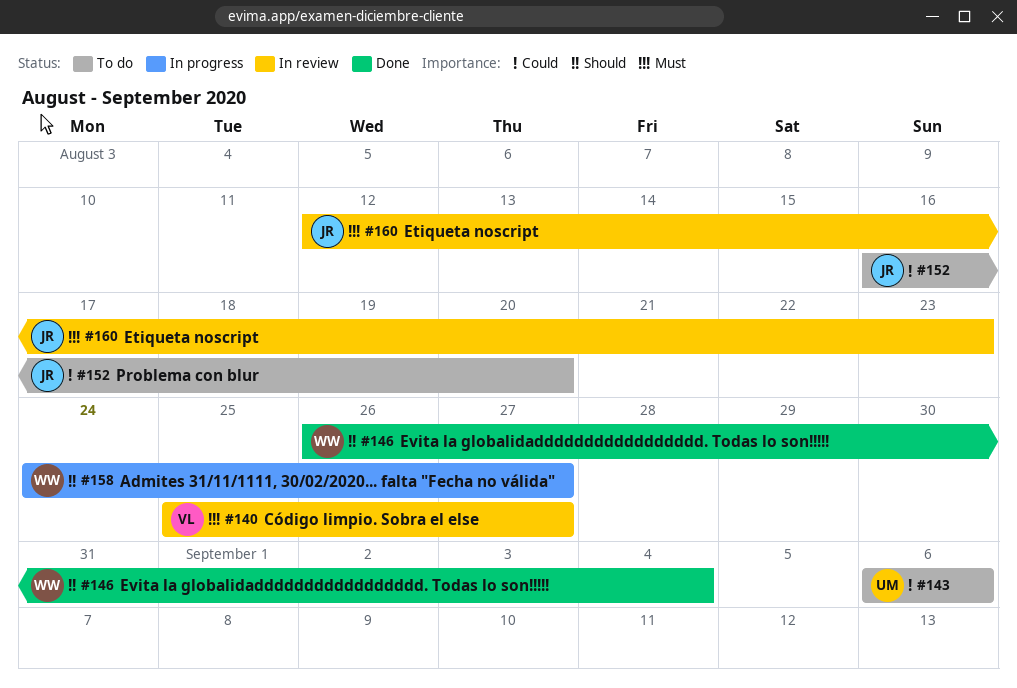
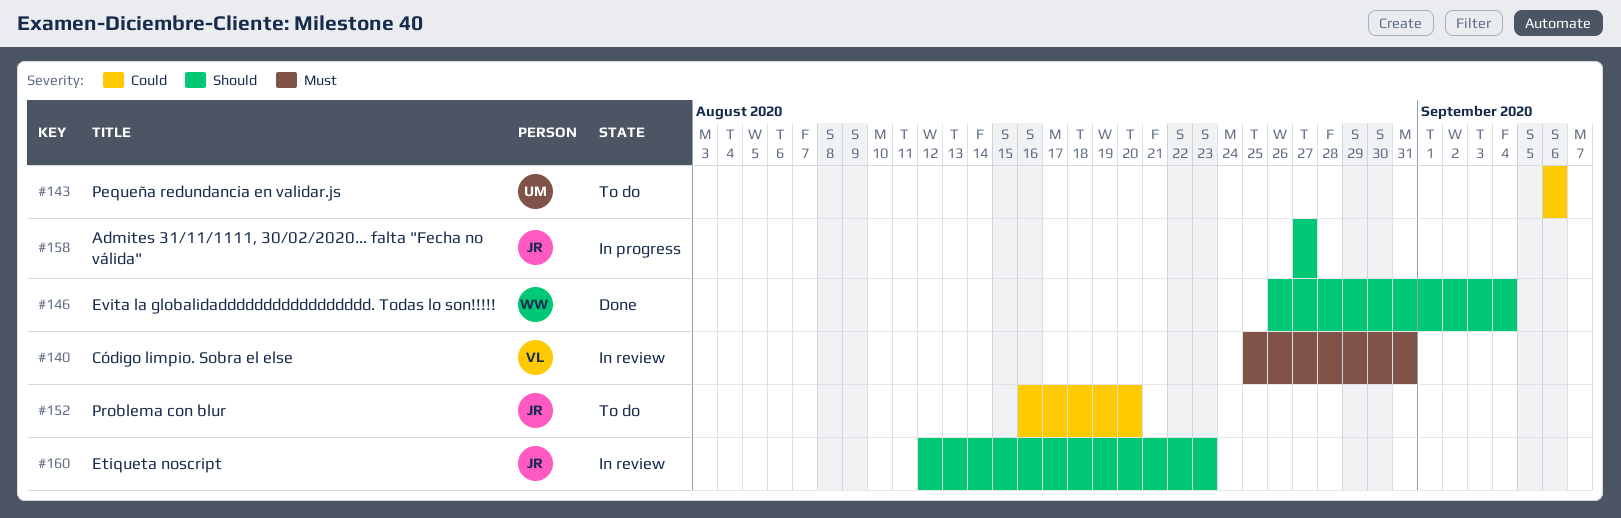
#140, due: Aug 27 -> Aug 31
#158, owner: WW -> JR
#158, start: Aug 24 -> Aug 27
#160, priority: Must -> Should

